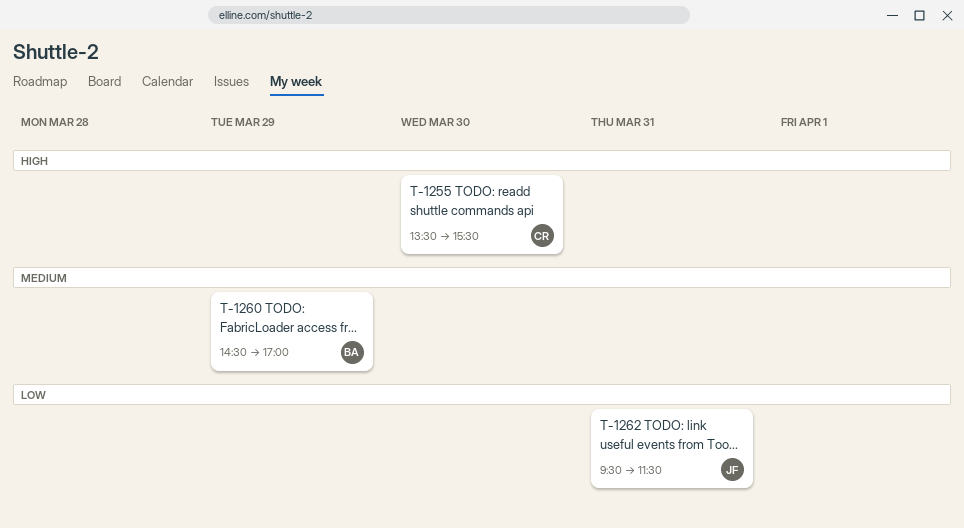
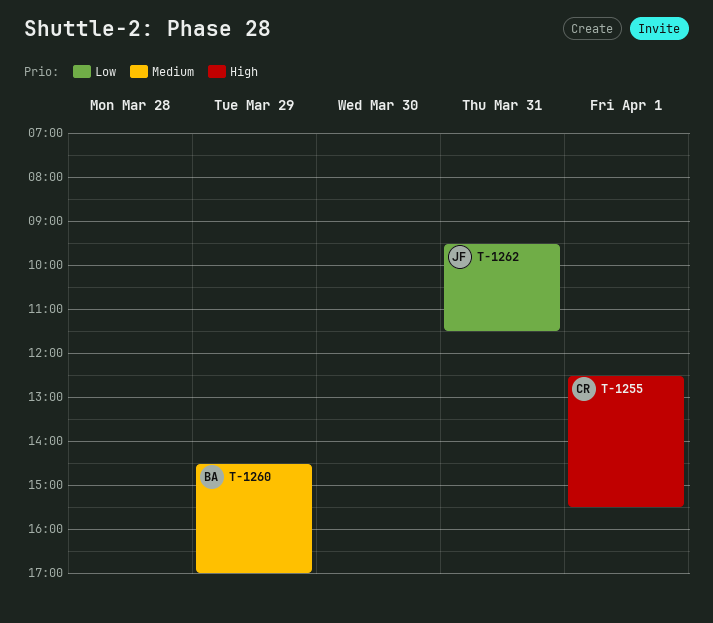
T-1255, day: Mar 30 -> Apr 1
T-1255, begins: 13:30 -> 12:30

